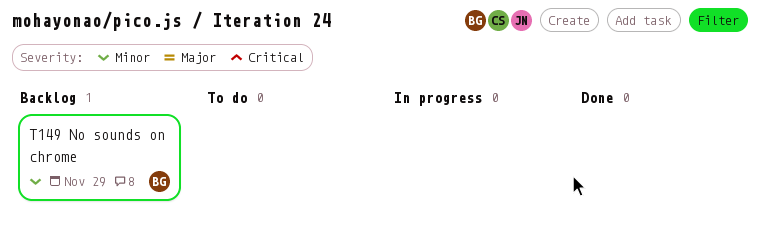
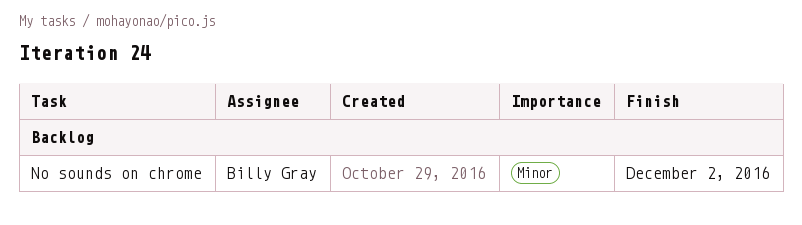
No sounds on chrome, due: Nov 29 -> Dec 2

